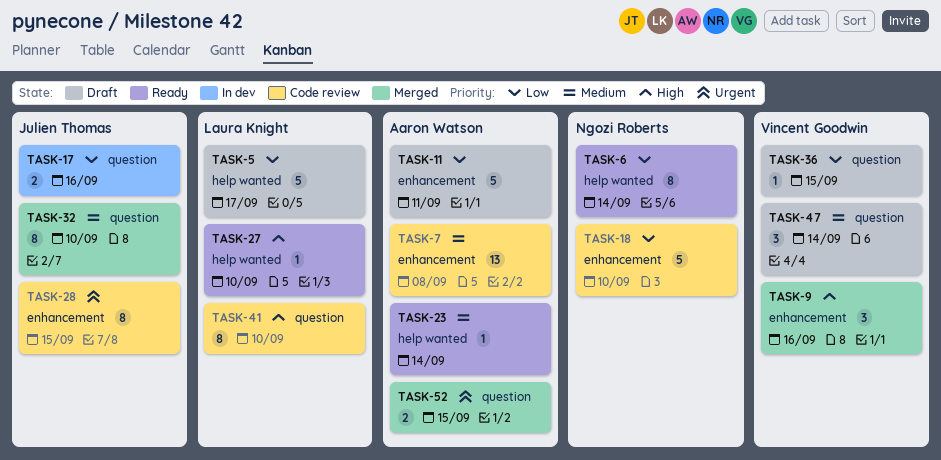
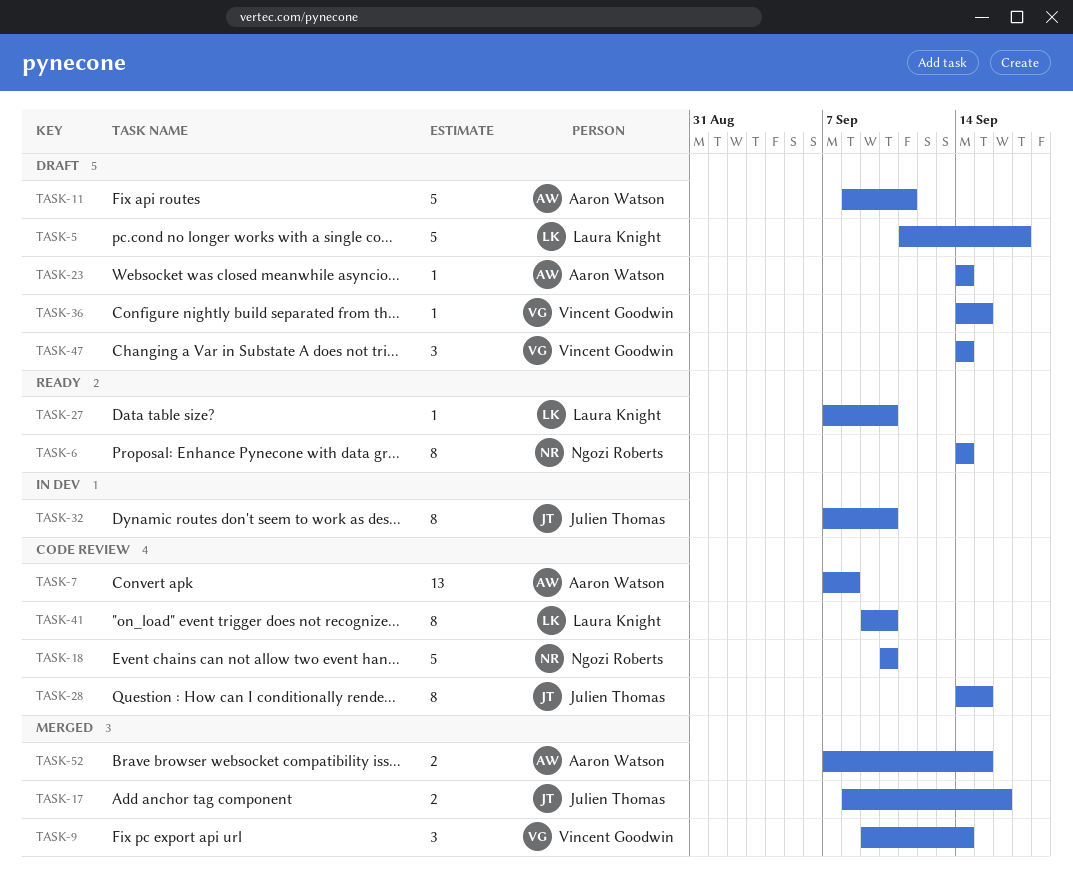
TASK-9, due: Sep 16 -> Sep 14
TASK-17, status: In dev -> Merged
TASK-23, status: Ready -> Draft
TASK-32, status: Merged -> In dev

